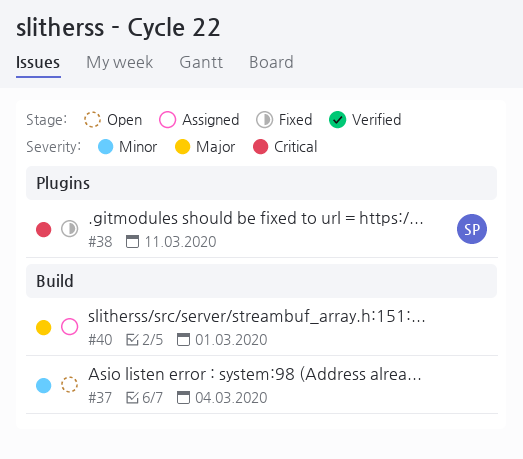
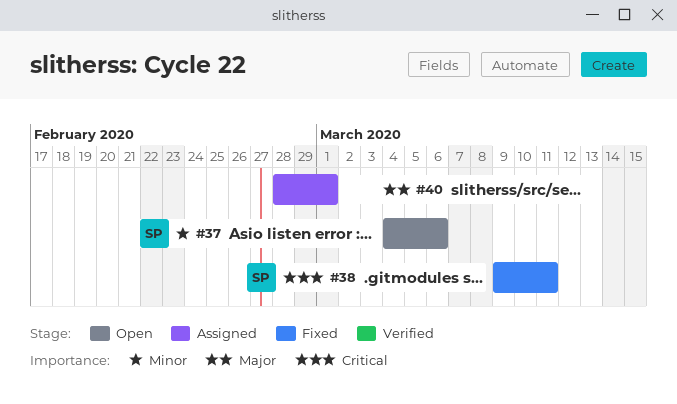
#37, owner: none -> SP
#37, due: Mar 4 -> Mar 6

